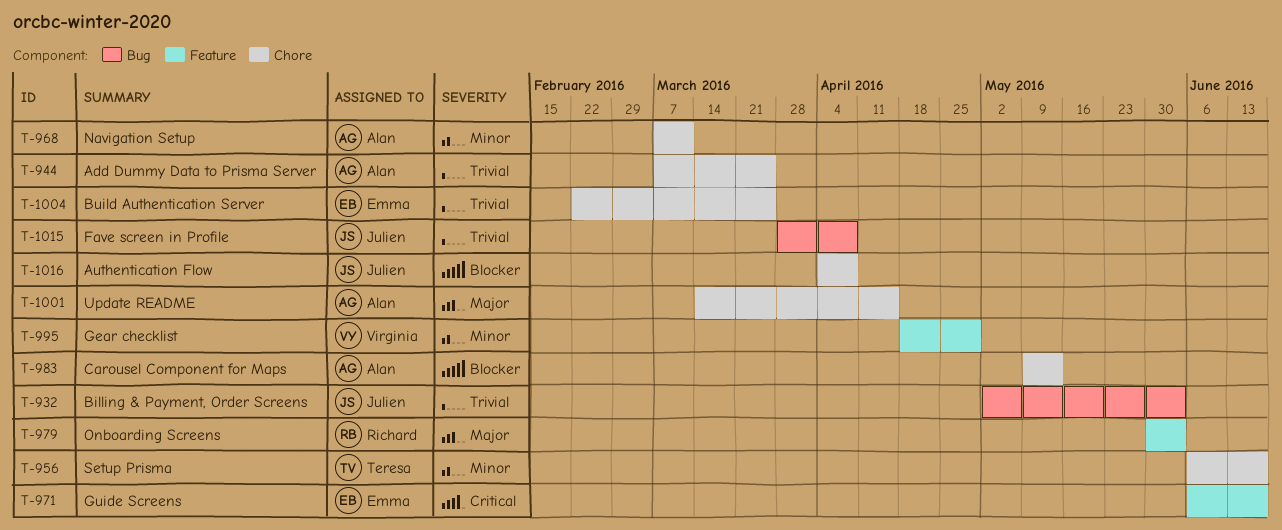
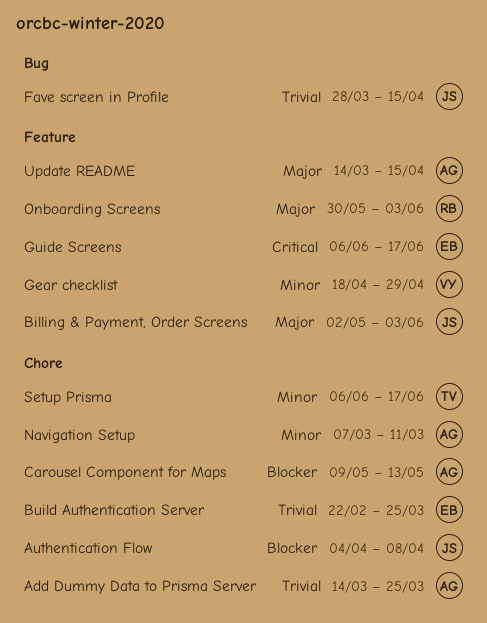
Add Dummy Data to Prisma Server, start: Mar 7 -> Mar 14
Billing & Payment, Order Screens, priority: Trivial -> Major
Billing & Payment, Order Screens, label: Bug -> Feature
Fave screen in Profile, due: Apr 8 -> Apr 15
Update README, label: Chore -> Feature

